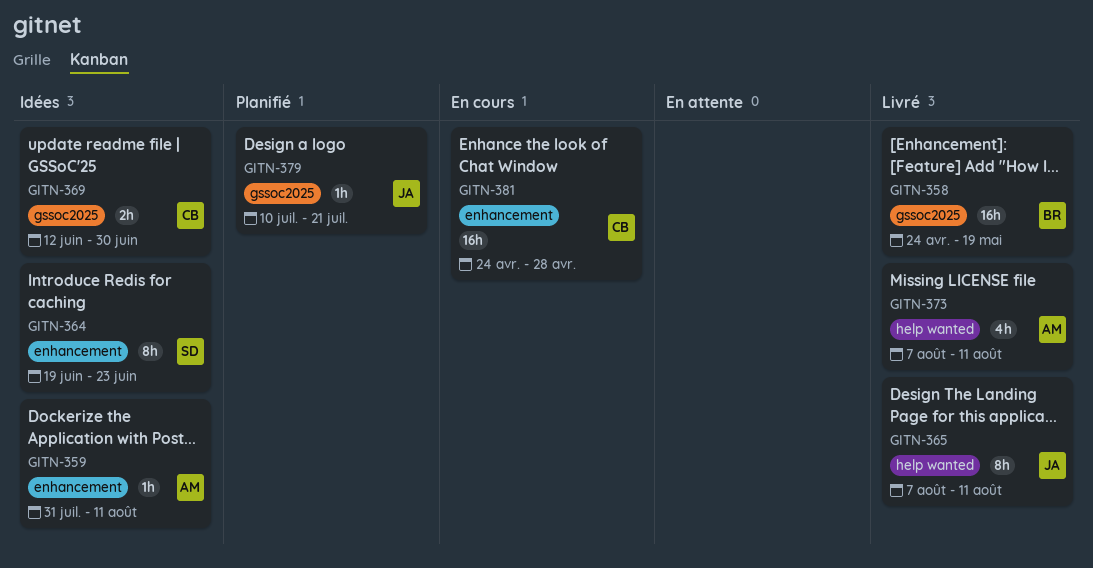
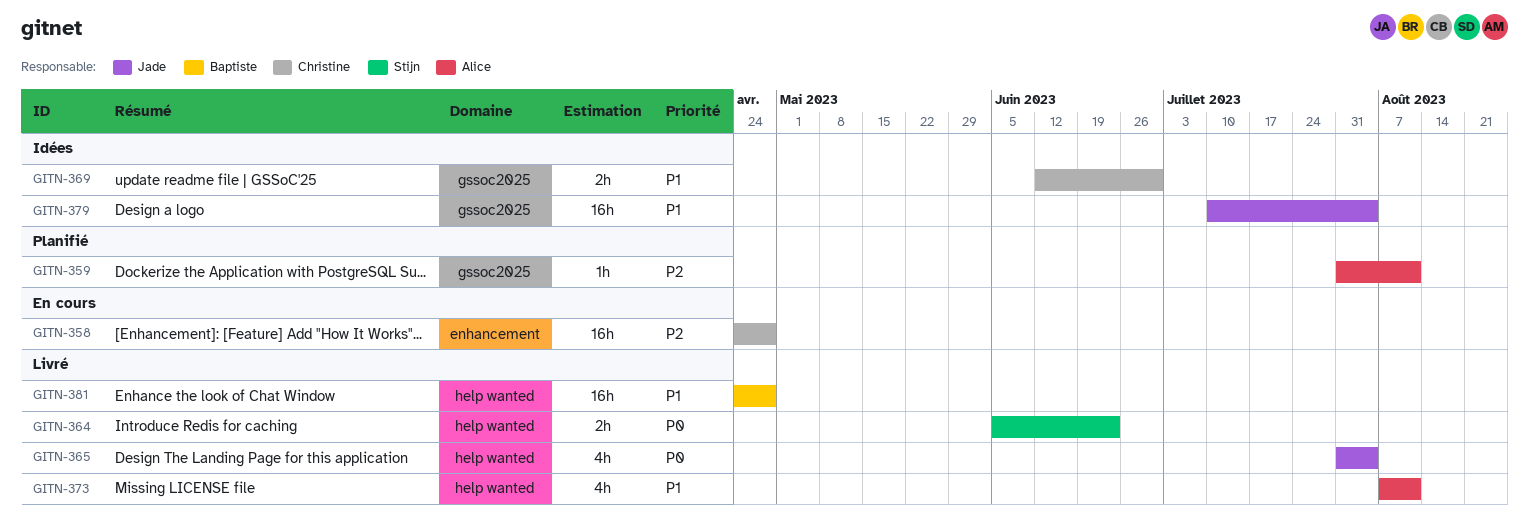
GITN-358, status: Livré -> En cours
GITN-358, owner: Baptiste -> Christine
GITN-358, label: gssoc2025 -> enhancement
GITN-358, due: May 19 -> Apr 28
GITN-359, status: Idées -> Planifié
GITN-359, label: enhancement -> gssoc2025
GITN-364, status: Idées -> Livré
GITN-364, label: enhancement -> help wanted
GITN-364, estimate: 8h -> 2h
GITN-364, start: Jun 19 -> Jun 5
GITN-365, estimate: 8h -> 4h
GITN-365, start: Aug 7 -> Jul 31
GITN-365, due: Aug 11 -> Aug 4
GITN-379, status: Planifié -> Idées
GITN-379, estimate: 1h -> 16h
GITN-379, due: Jul 21 -> Aug 4
GITN-381, status: En cours -> Livré
GITN-381, owner: Christine -> Baptiste
GITN-381, label: enhancement -> help wanted

